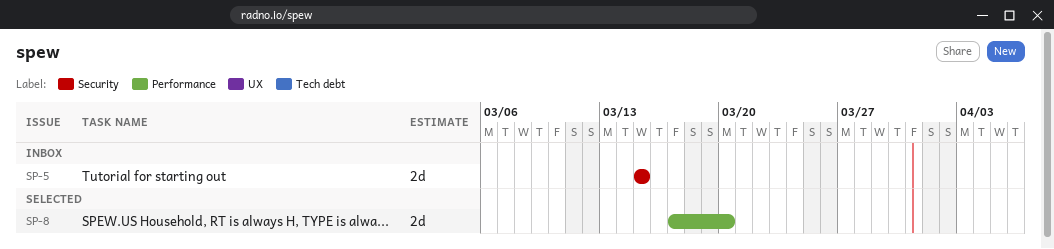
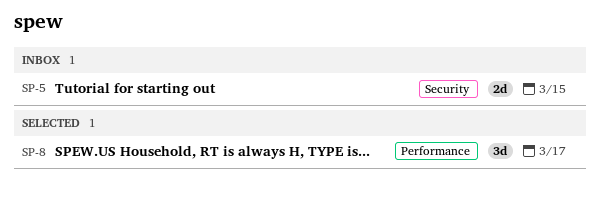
SP-8, estimate: 2d -> 3d
SP-8, due: Mar 20 -> Mar 17

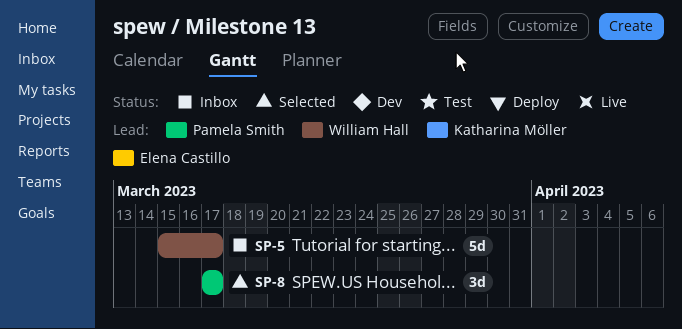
SP-5, estimate: 2d -> 5d
SP-5, due: Mar 15 -> Mar 17

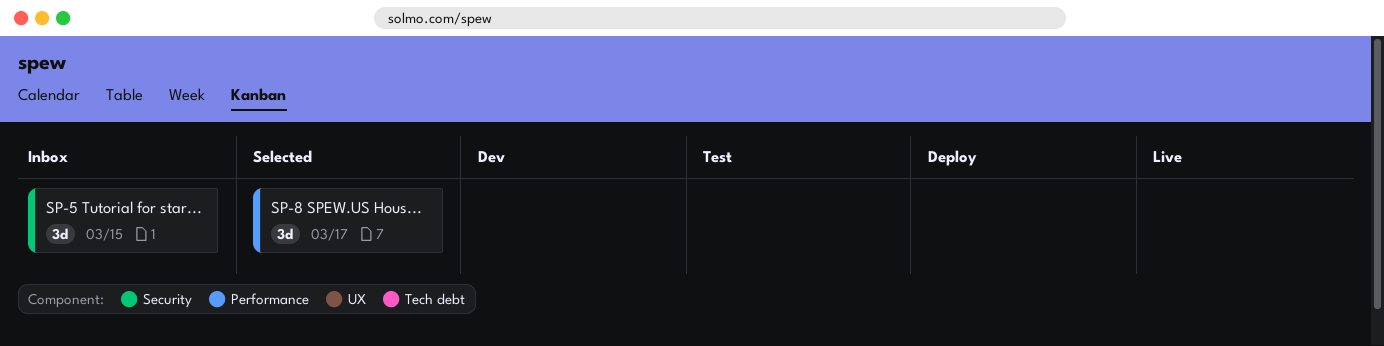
SP-5, estimate: 5d -> 3d
SP-5, due: Mar 17 -> Mar 15

